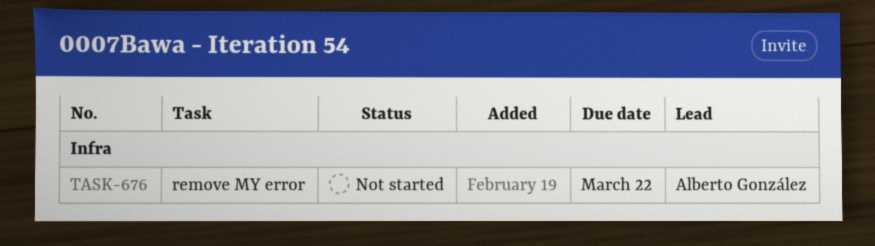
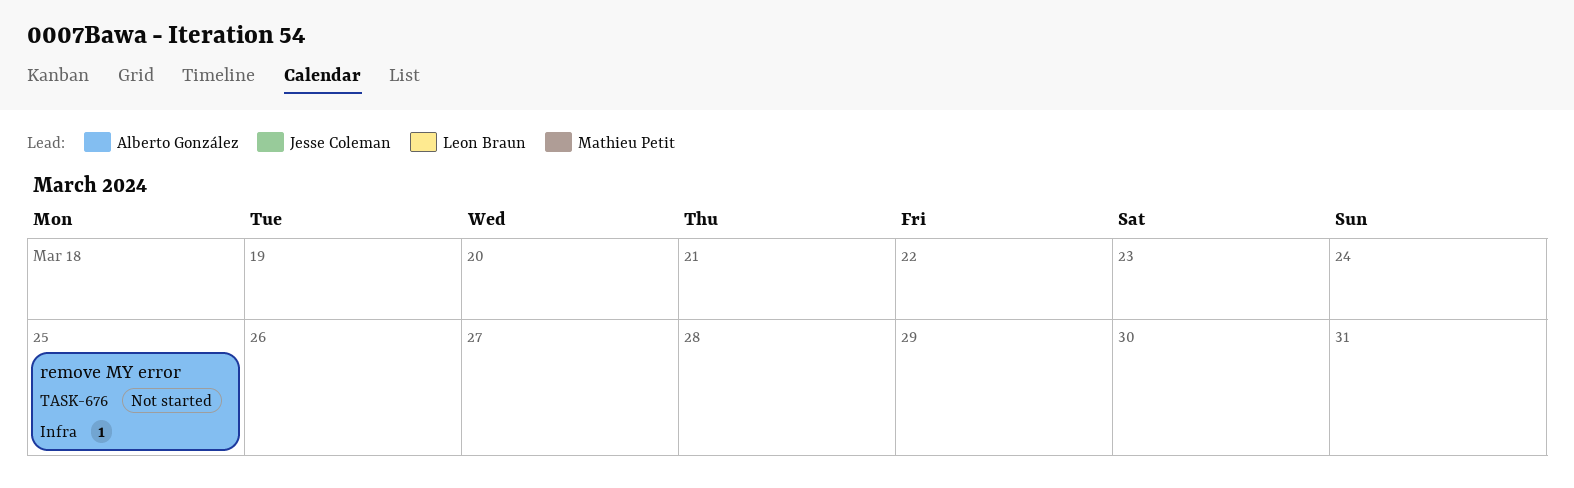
TASK-676, due: Mar 22 -> Mar 25

